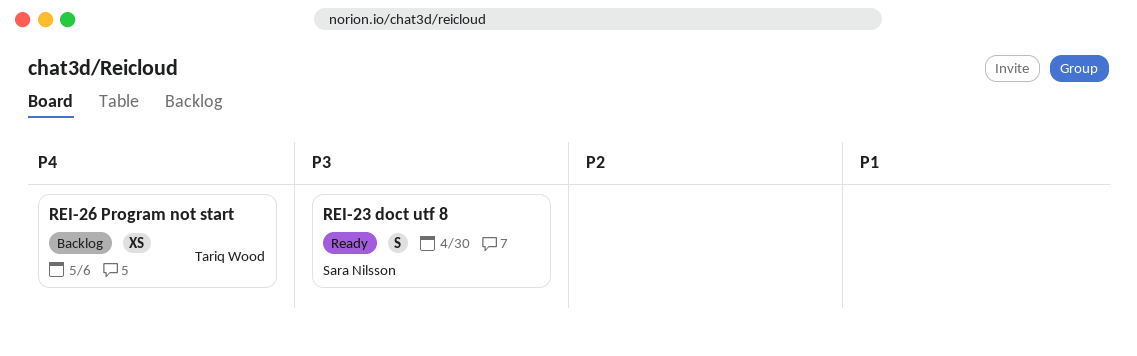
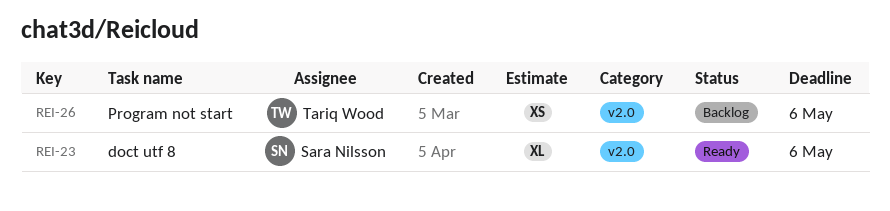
REI-23, estimate: S -> XL
REI-23, due: Apr 30 -> May 6

